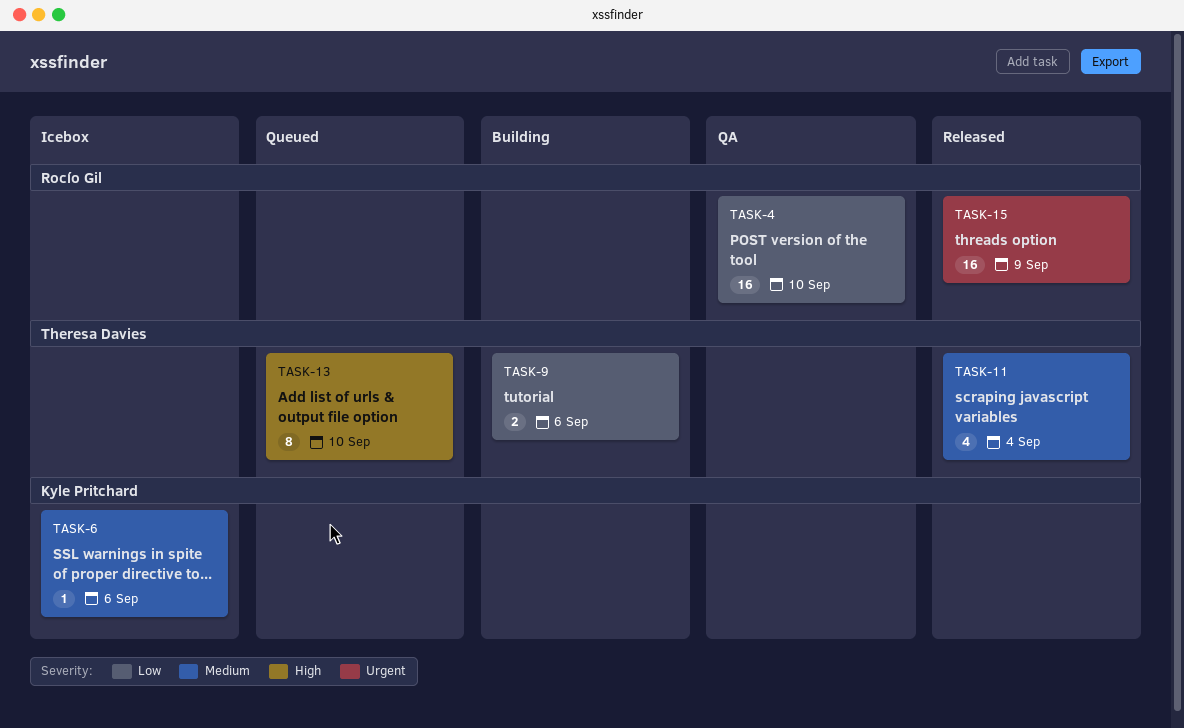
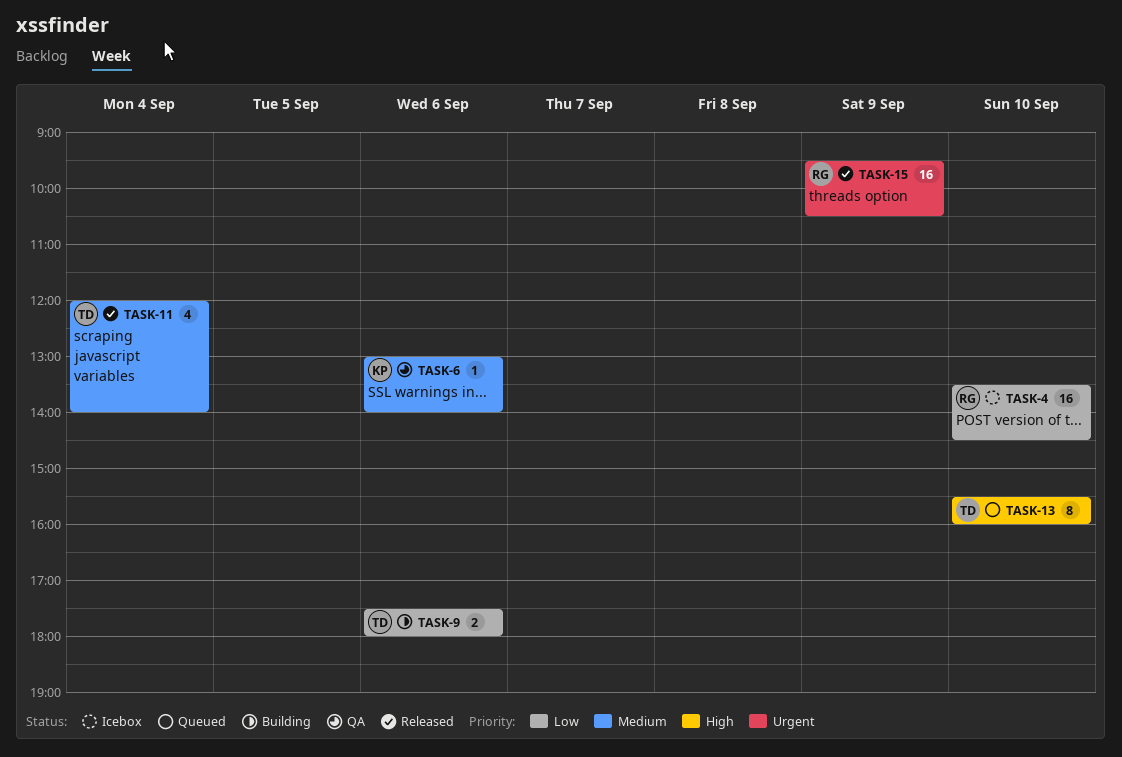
TASK-4, status: QA -> Icebox
TASK-6, status: Icebox -> QA

